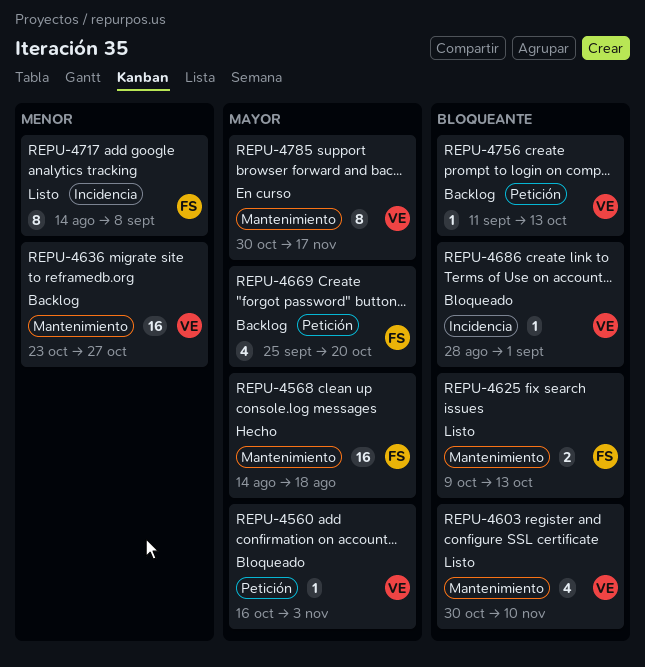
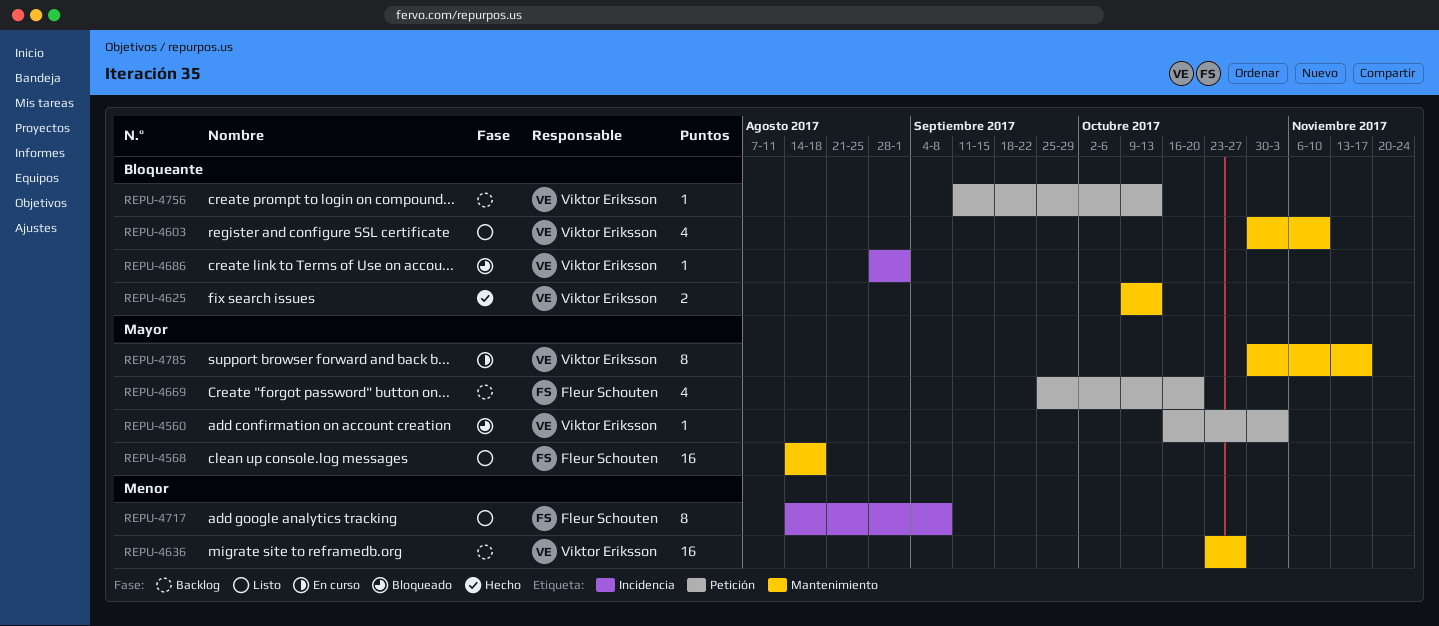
REPU-4568, status: Hecho -> Listo
REPU-4625, status: Listo -> Hecho
REPU-4625, owner: Fleur Schouten -> Viktor Eriksson

